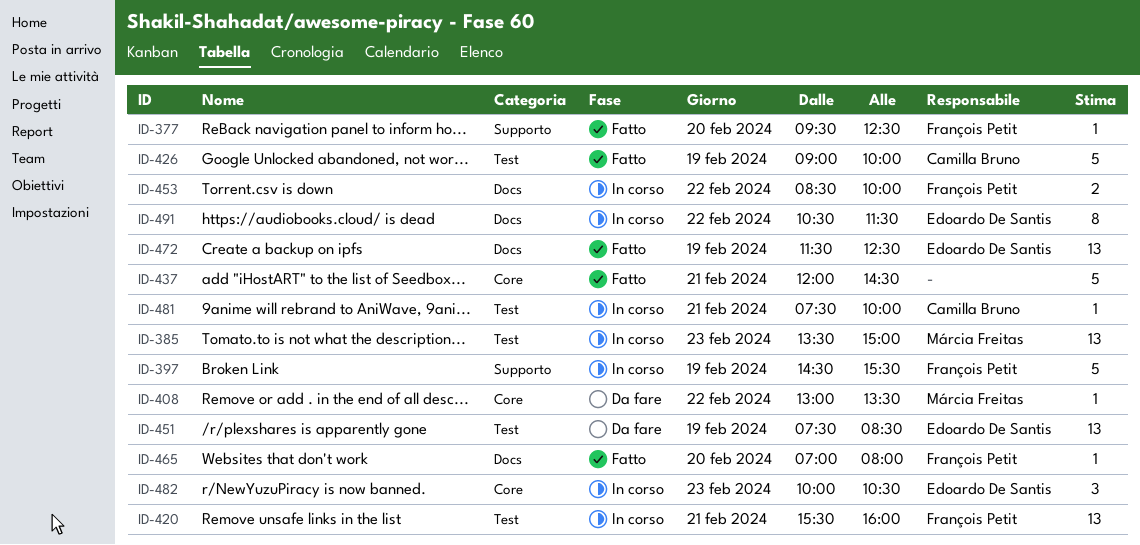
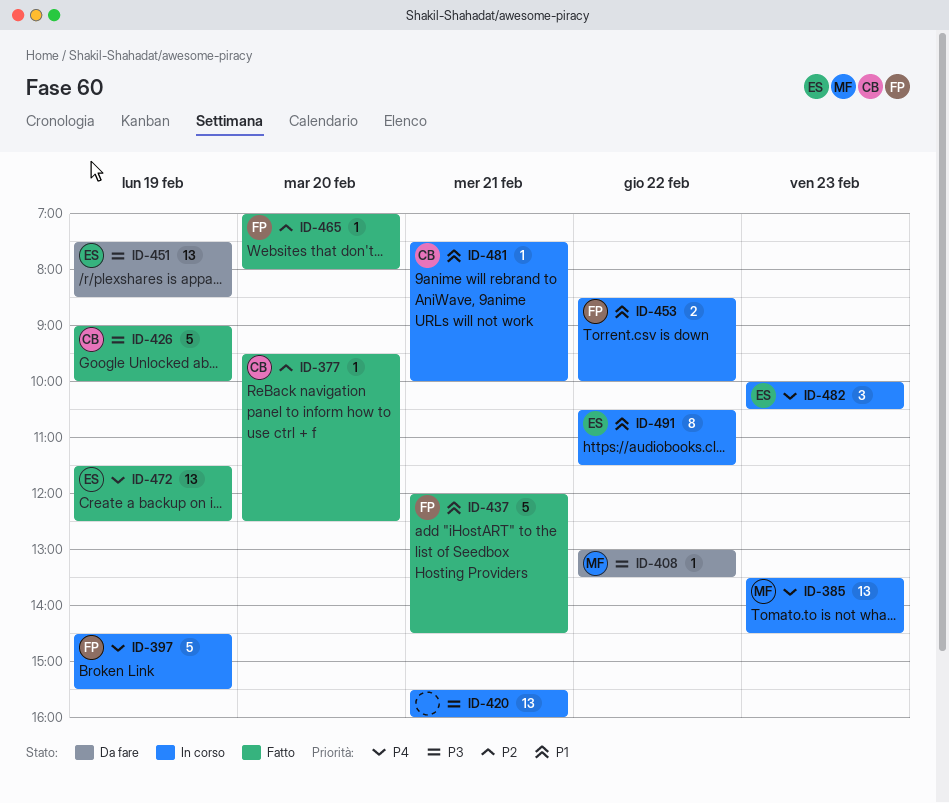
ID-377, owner: François Petit -> Camilla Bruno
ID-385, ends: 15:00 -> 14:30
ID-420, owner: François Petit -> none
ID-437, owner: none -> François Petit

